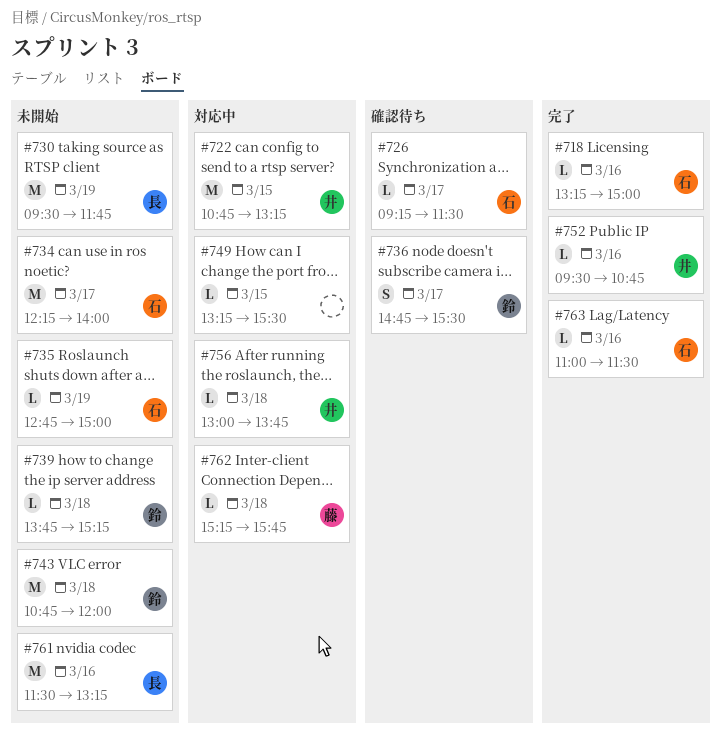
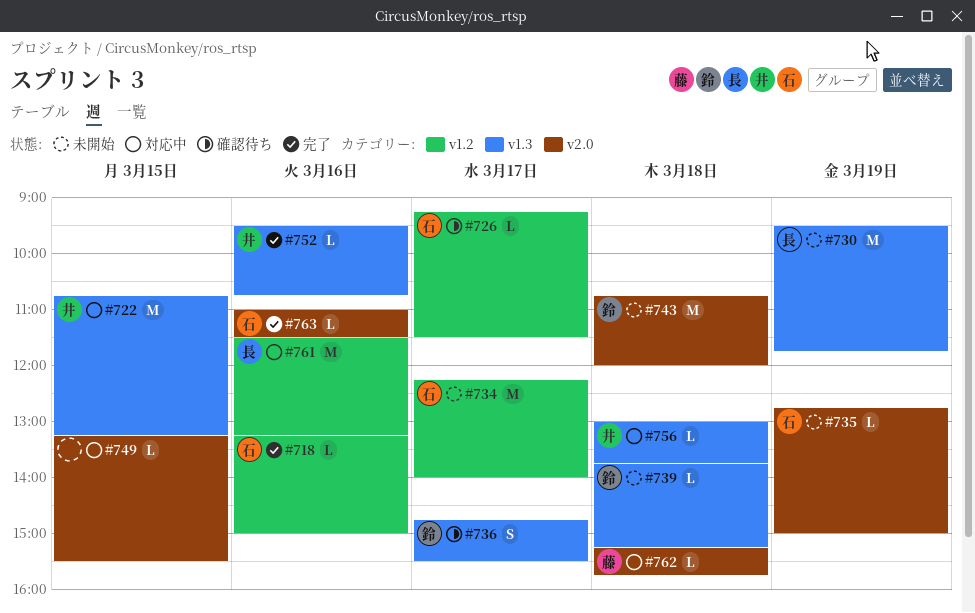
#761, status: 未開始 -> 対応中

